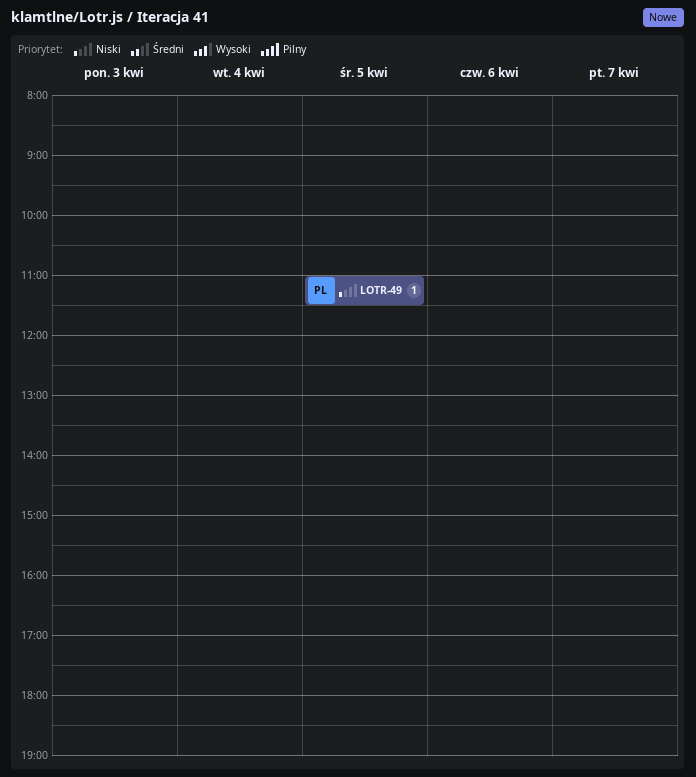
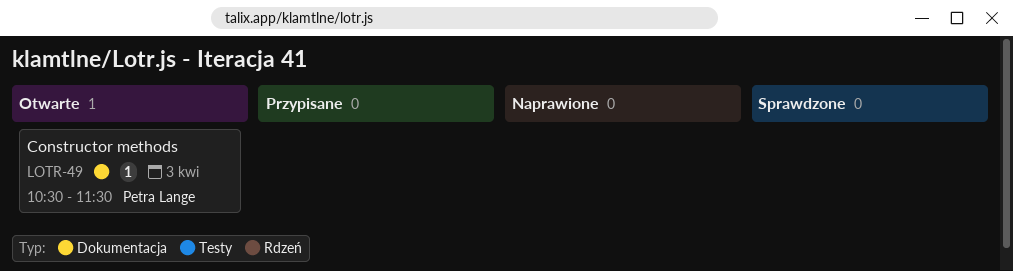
LOTR-49, day: Apr 5 -> Apr 3
LOTR-49, begins: 11:00 -> 10:30

